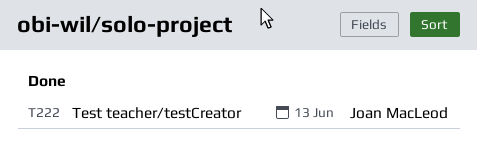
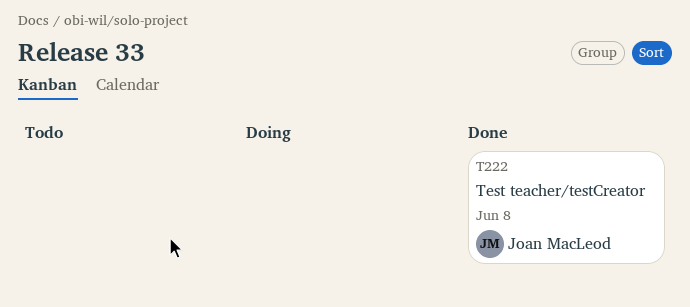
T222, due: Jun 13 -> Jun 8

